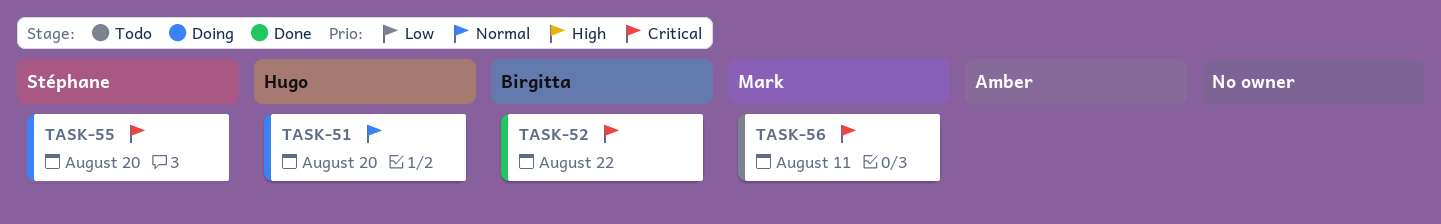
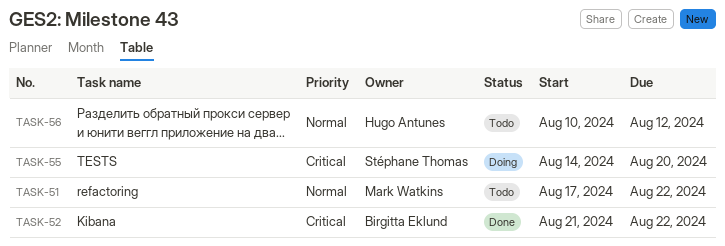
TASK-51, status: Doing -> Todo
TASK-51, owner: Hugo Antunes -> Mark Watkins
TASK-51, due: Aug 20 -> Aug 22
TASK-56, owner: Mark Watkins -> Hugo Antunes
TASK-56, priority: Critical -> Normal
TASK-56, due: Aug 11 -> Aug 12

